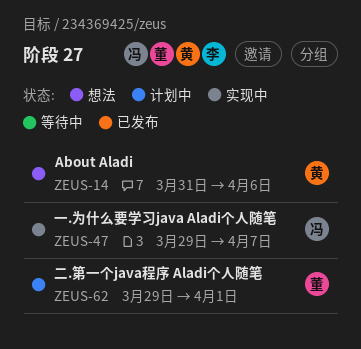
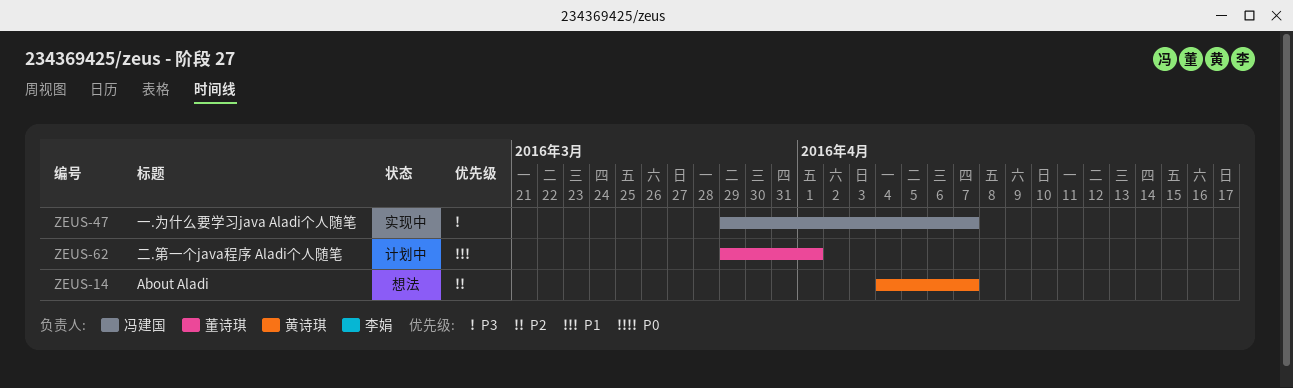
ZEUS-14, start: Mar 31 -> Apr 4
ZEUS-14, due: Apr 6 -> Apr 7

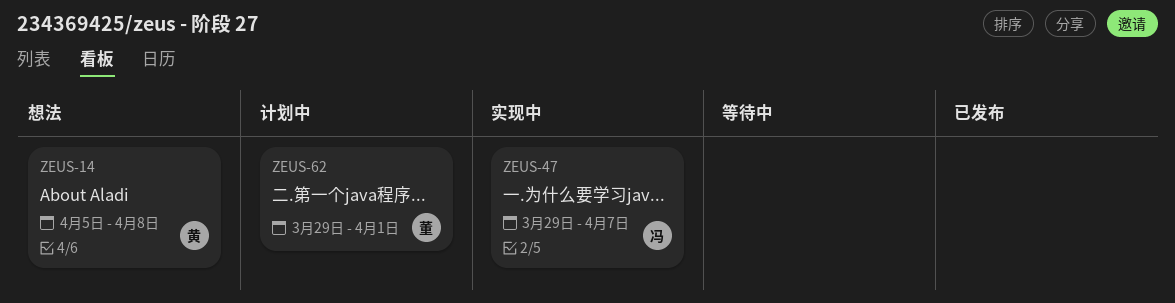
ZEUS-14, start: Apr 4 -> Apr 5
ZEUS-14, due: Apr 7 -> Apr 8

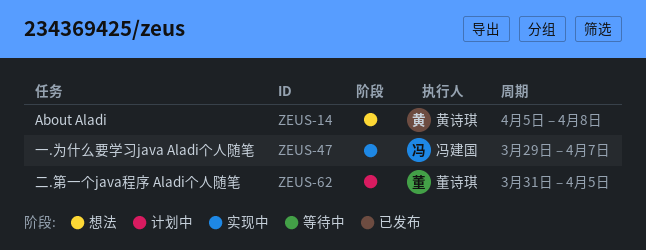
ZEUS-62, start: Mar 29 -> Mar 31
ZEUS-62, due: Apr 1 -> Apr 5

